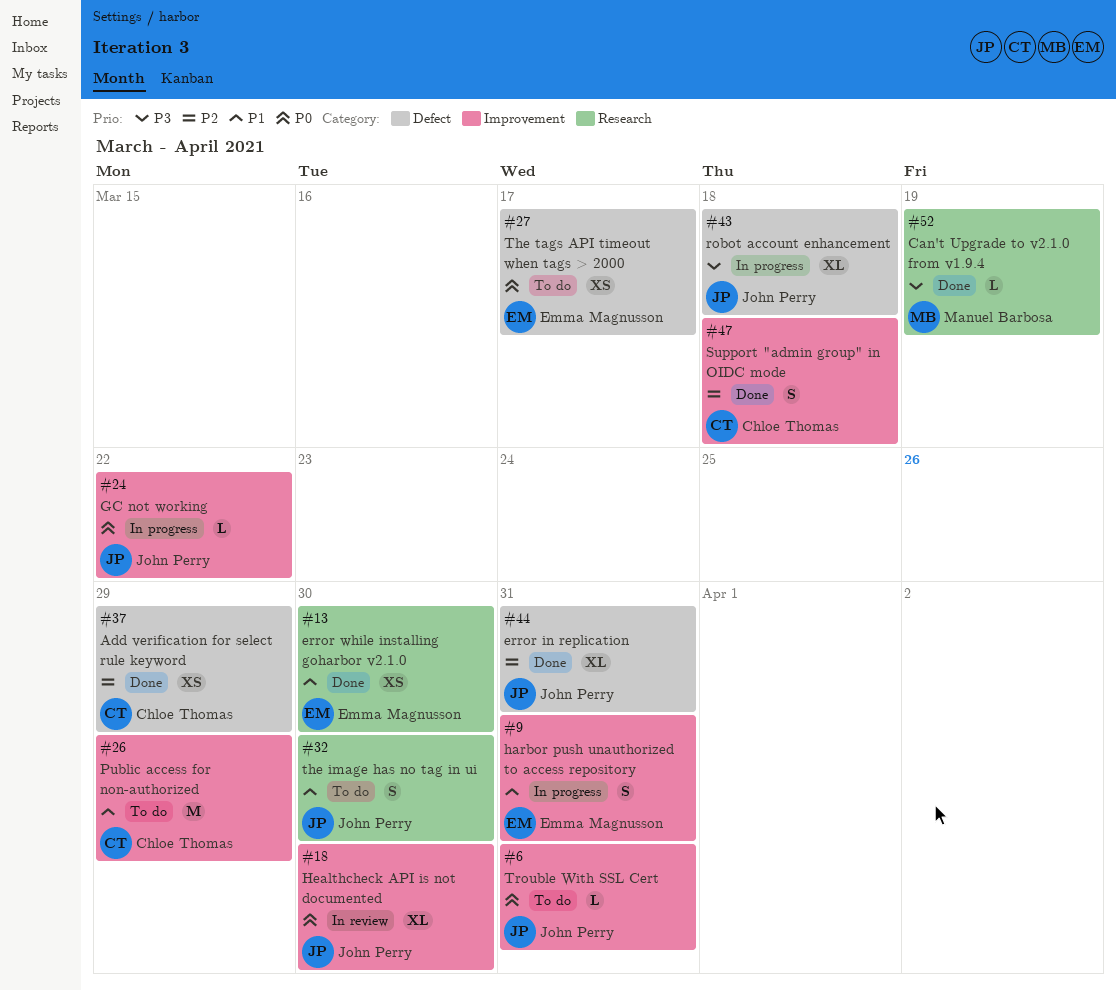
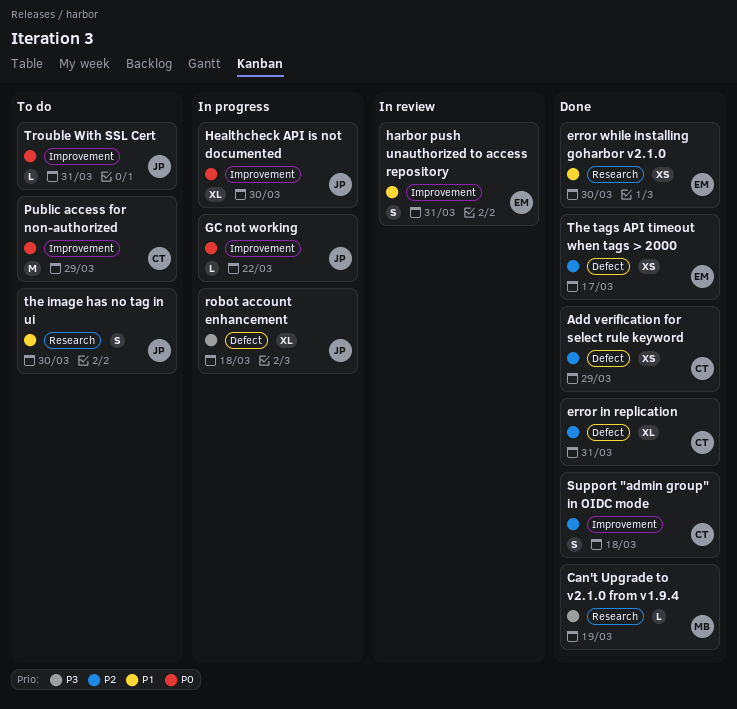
error in replication, owner: John Perry -> Chloe Thomas
harbor push unauthorized to access repository, status: In progress -> In review
Healthcheck API is not documented, status: In review -> In progress
Public access for non-authorized, priority: P1 -> P0
The tags API timeout when tags > 2000, status: To do -> Done
The tags API timeout when tags > 2000, priority: P0 -> P2

